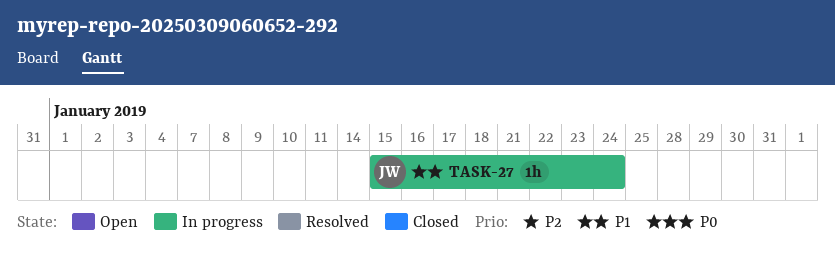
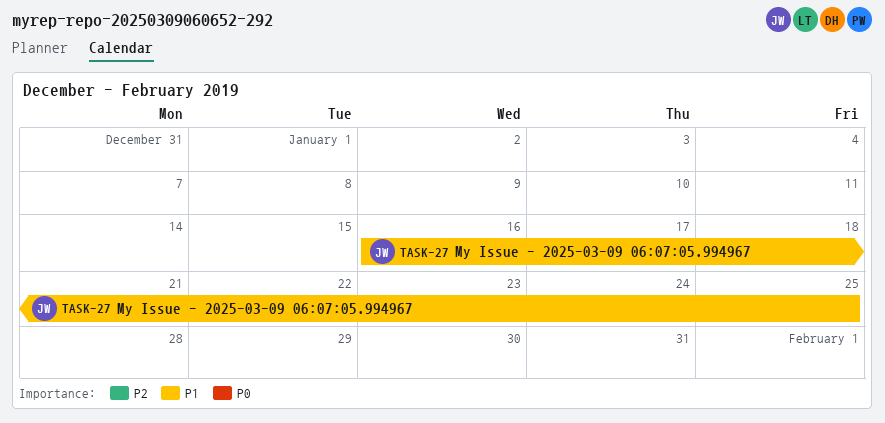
TASK-27, start: Jan 15 -> Jan 16
TASK-27, due: Jan 24 -> Jan 25

